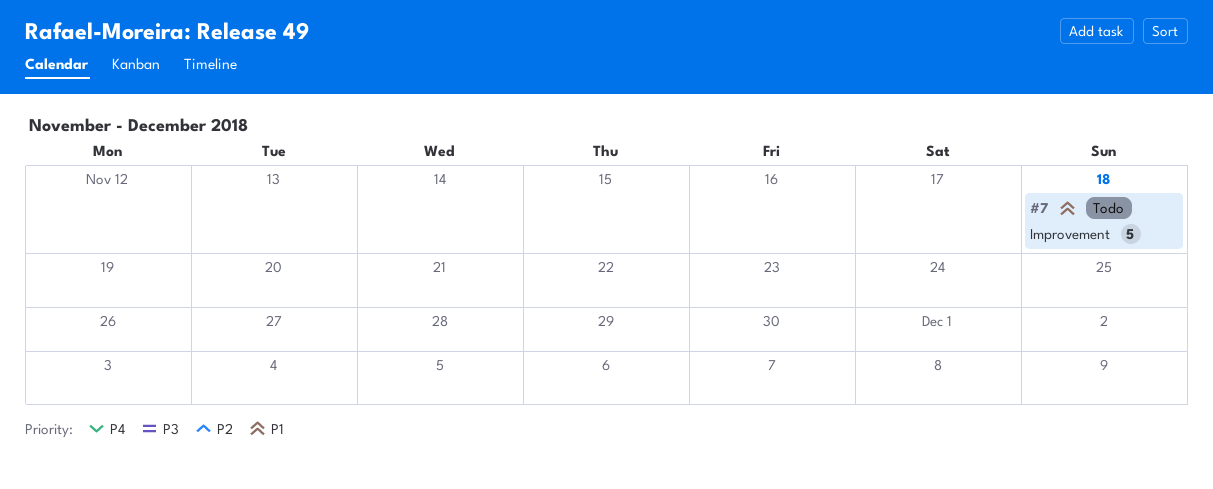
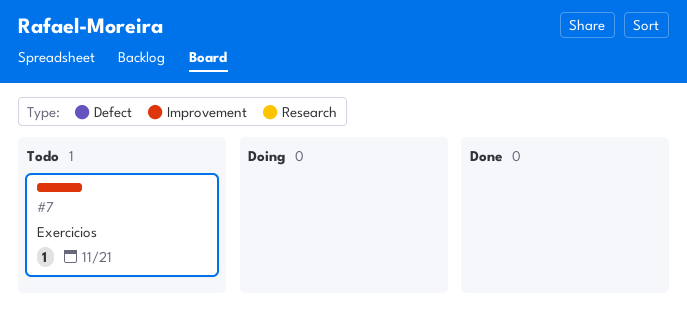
#7, estimate: 5 -> 1
#7, due: Nov 18 -> Nov 21

